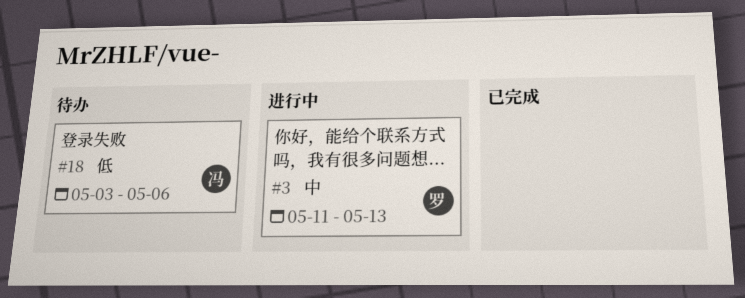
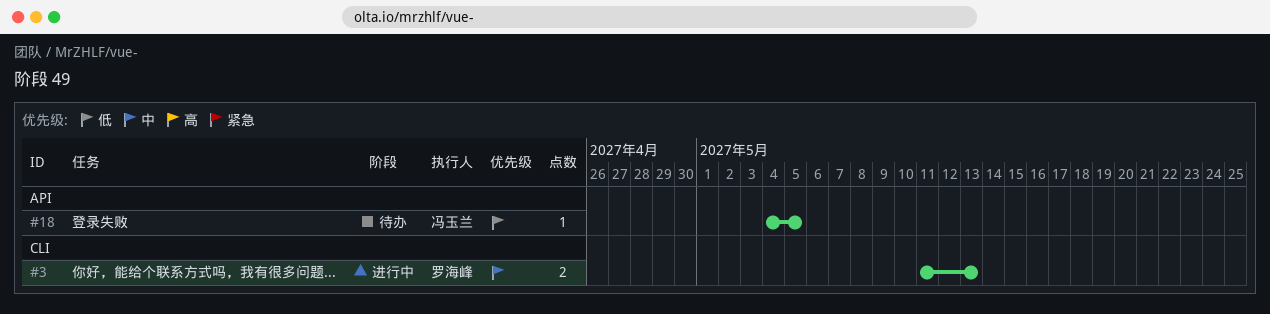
#18, start: May 3 -> May 4
#18, due: May 6 -> May 5

